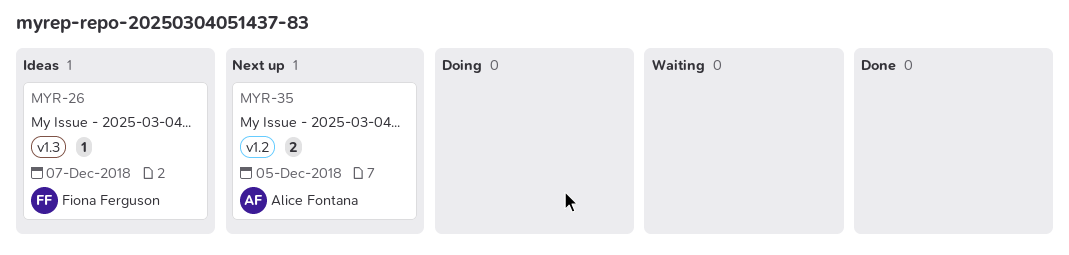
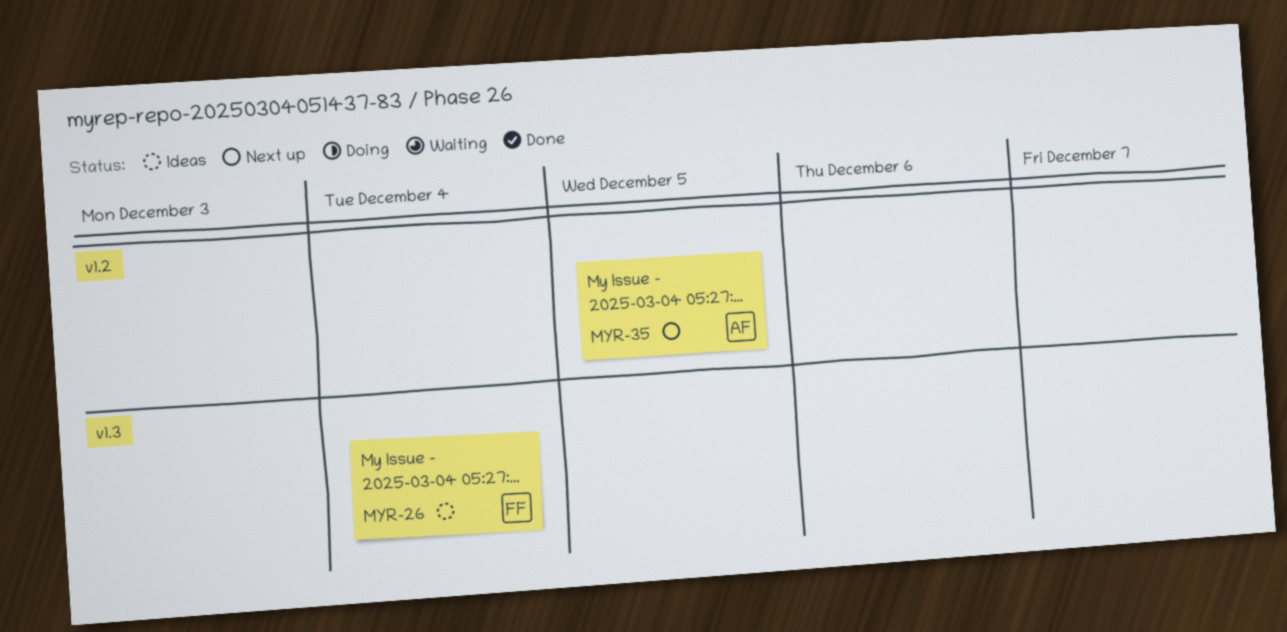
MYR-26, due: Dec 7 -> Dec 4

